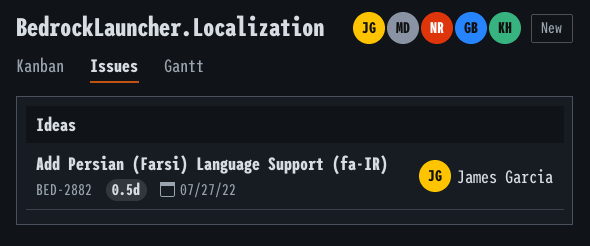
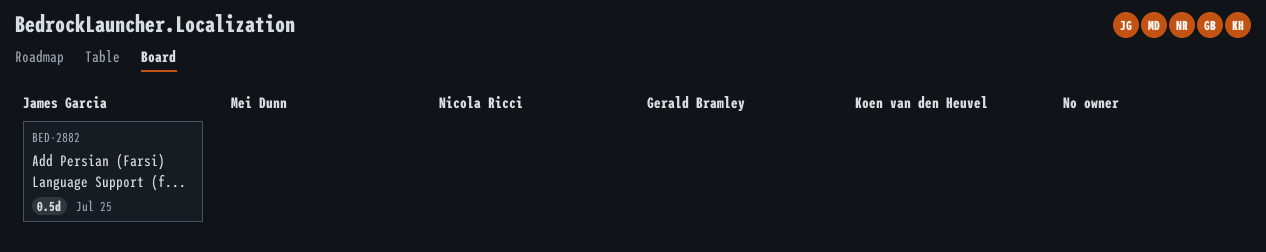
BED-2882, due: Jul 27 -> Jul 25

